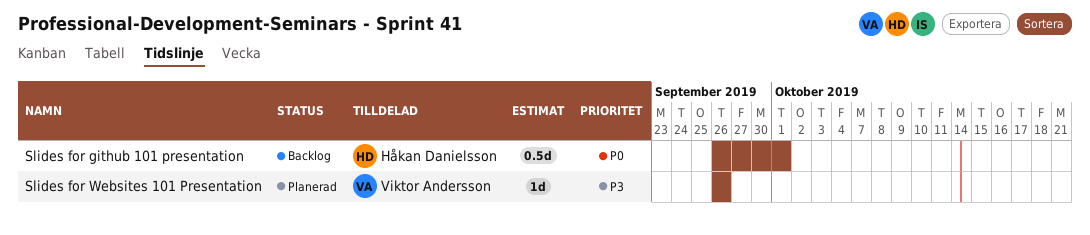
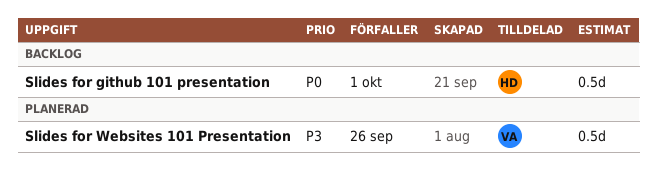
Slides for Websites 101 Presentation, estimate: 1d -> 0.5d

